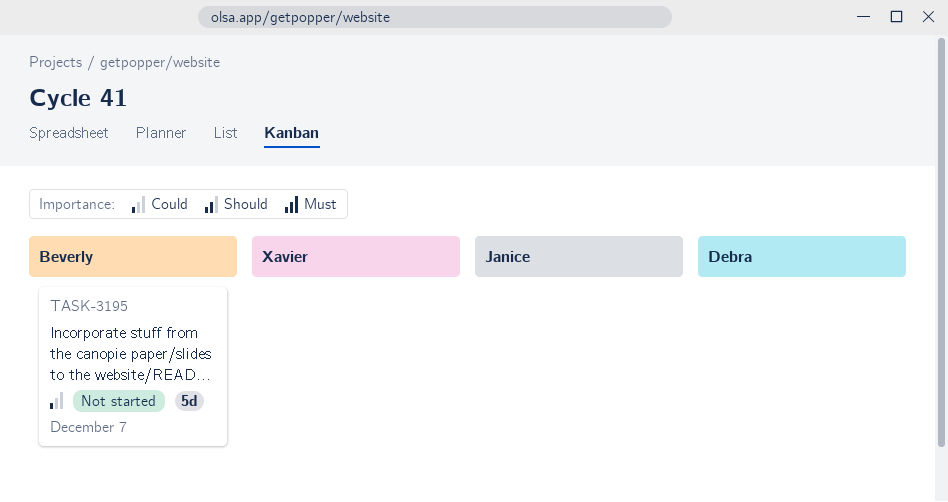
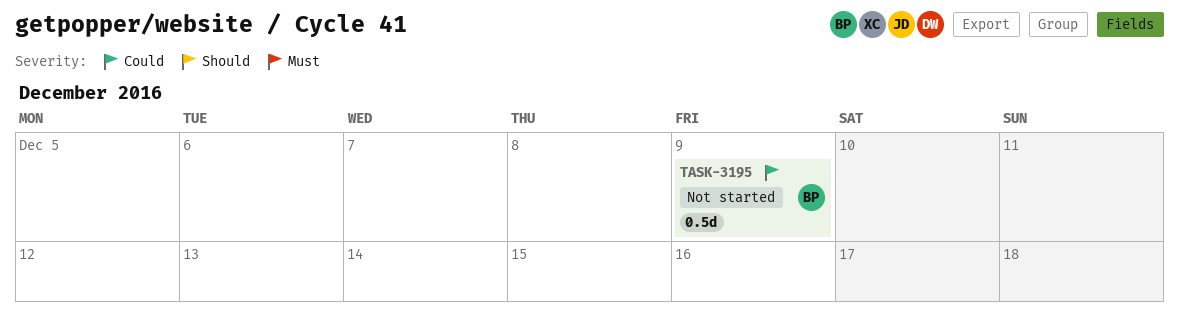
TASK-3195, estimate: 5d -> 0.5d
TASK-3195, due: Dec 7 -> Dec 9

